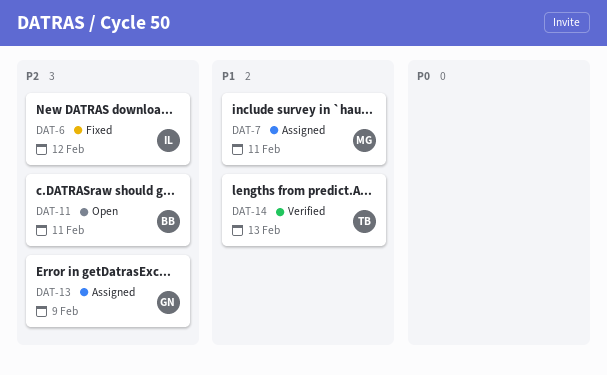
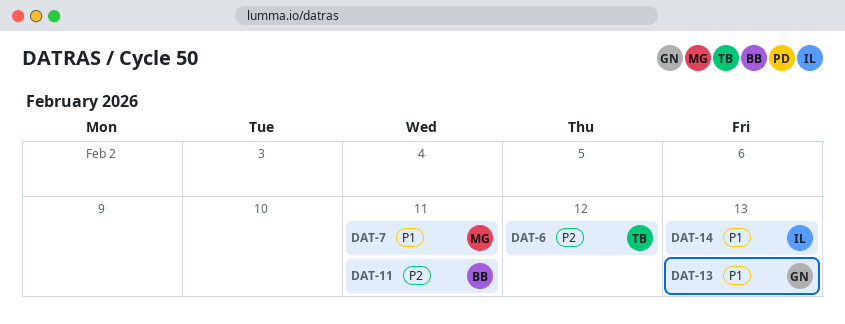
DAT-6, owner: IL -> TB
DAT-13, priority: P2 -> P1
DAT-13, due: Feb 9 -> Feb 13
DAT-14, owner: TB -> IL

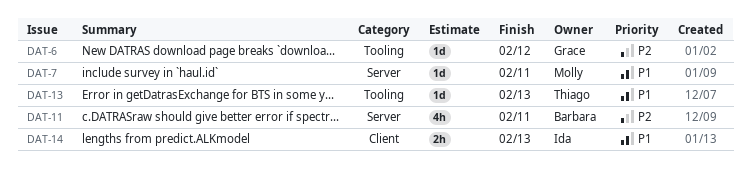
DAT-6, owner: Thiago -> Grace
DAT-13, owner: Grace -> Thiago

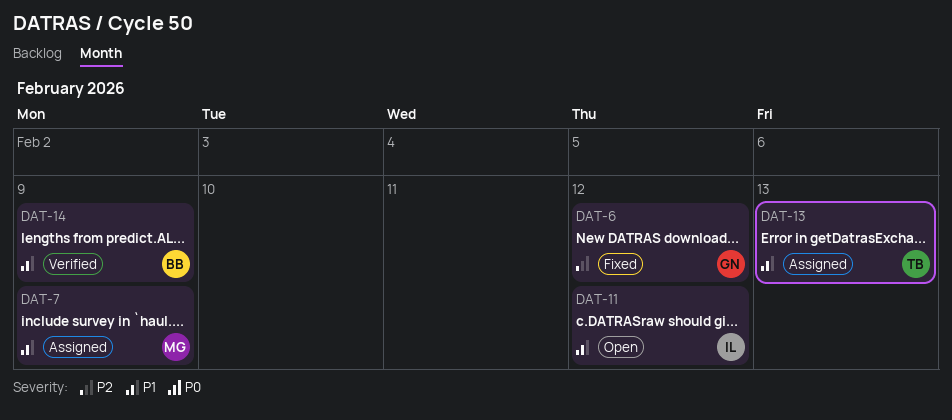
DAT-7, due: Feb 11 -> Feb 9
DAT-11, owner: Barbara -> Ida
DAT-11, priority: P2 -> P1
DAT-11, due: Feb 11 -> Feb 12
DAT-14, owner: Ida -> Barbara
DAT-14, due: Feb 13 -> Feb 9

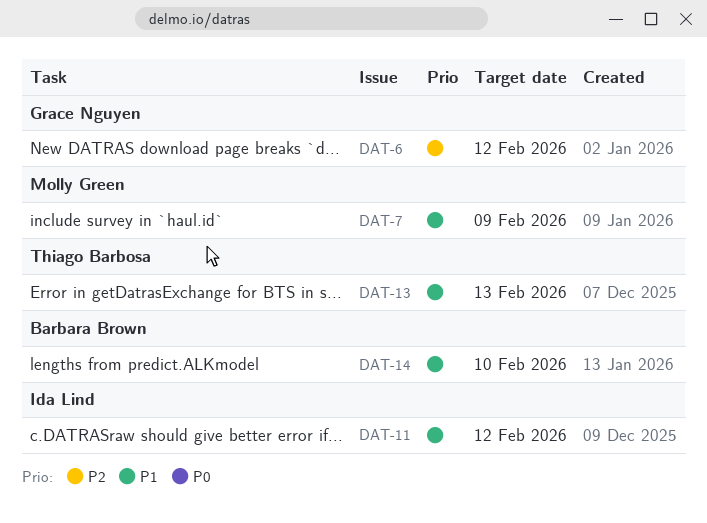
DAT-14, due: Feb 9 -> Feb 10

